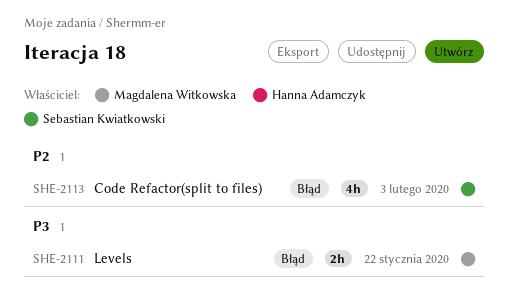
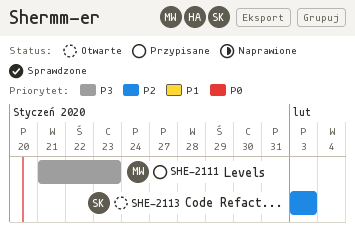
SHE-2111, due: Jan 22 -> Jan 23

